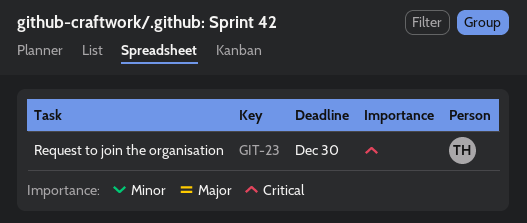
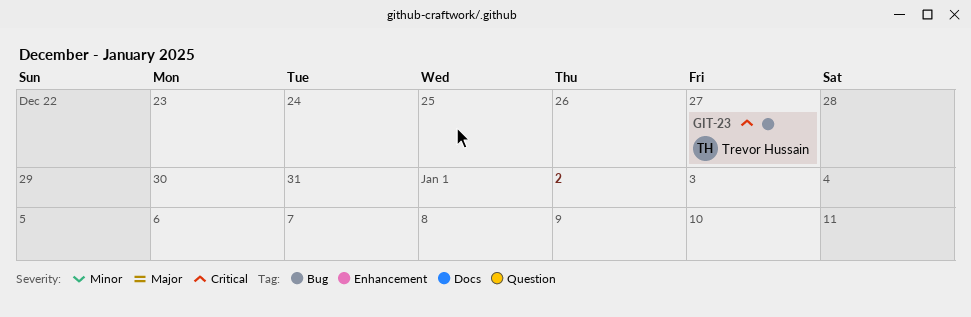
GIT-23, due: Dec 30 -> Dec 27

